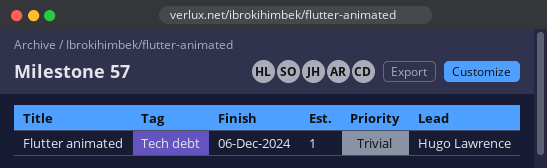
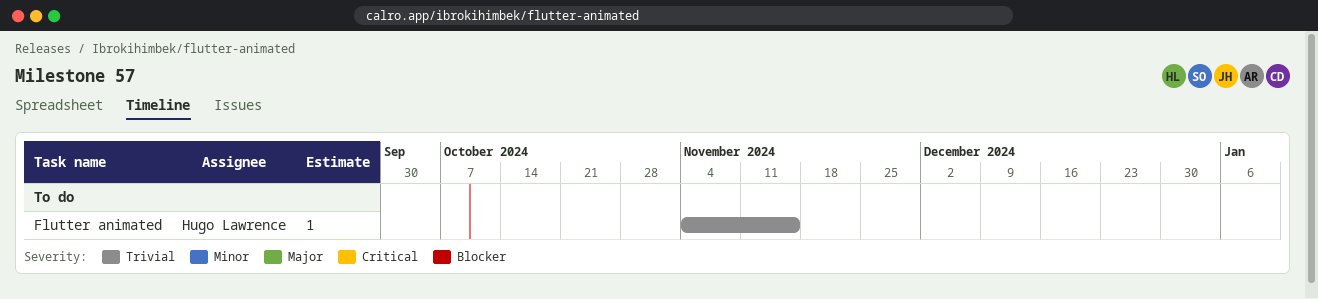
Flutter animated, due: Dec 6 -> Nov 15

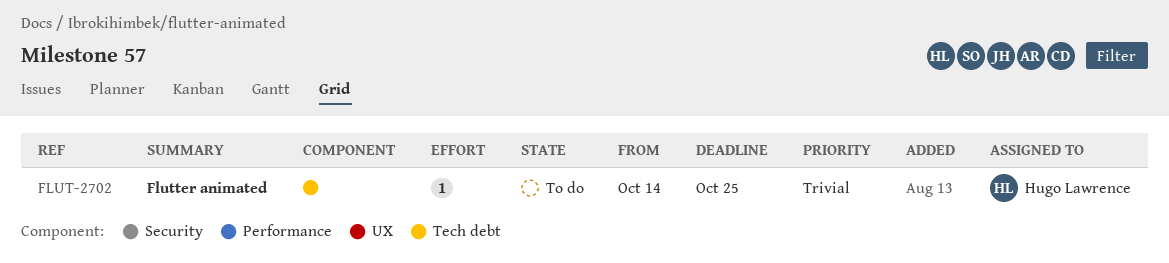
Flutter animated, start: Nov 4 -> Oct 14
Flutter animated, due: Nov 15 -> Oct 25

